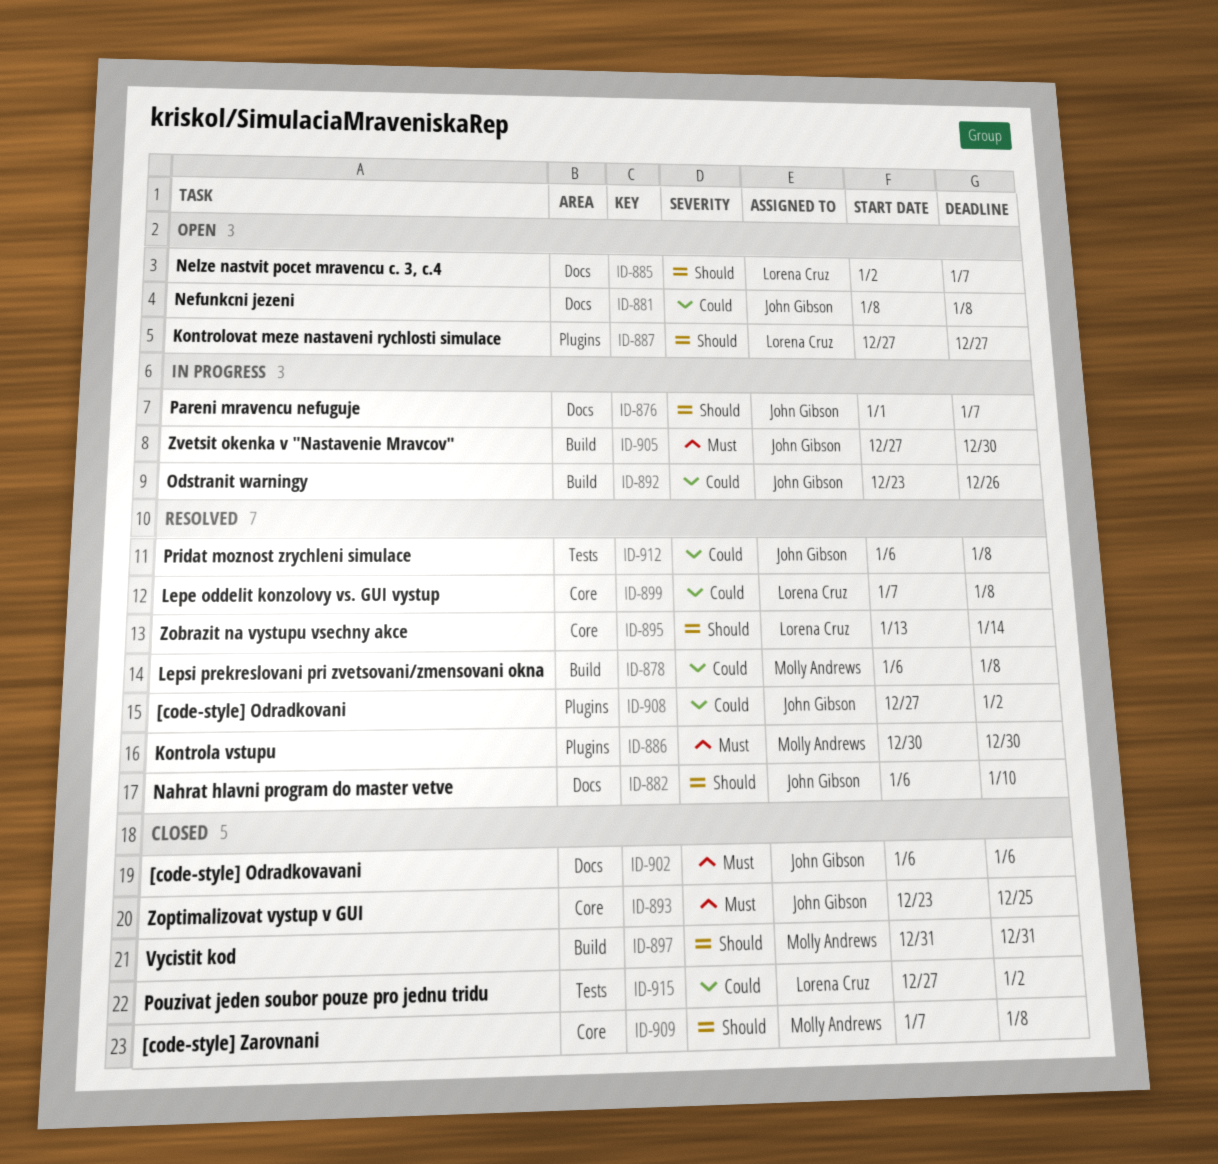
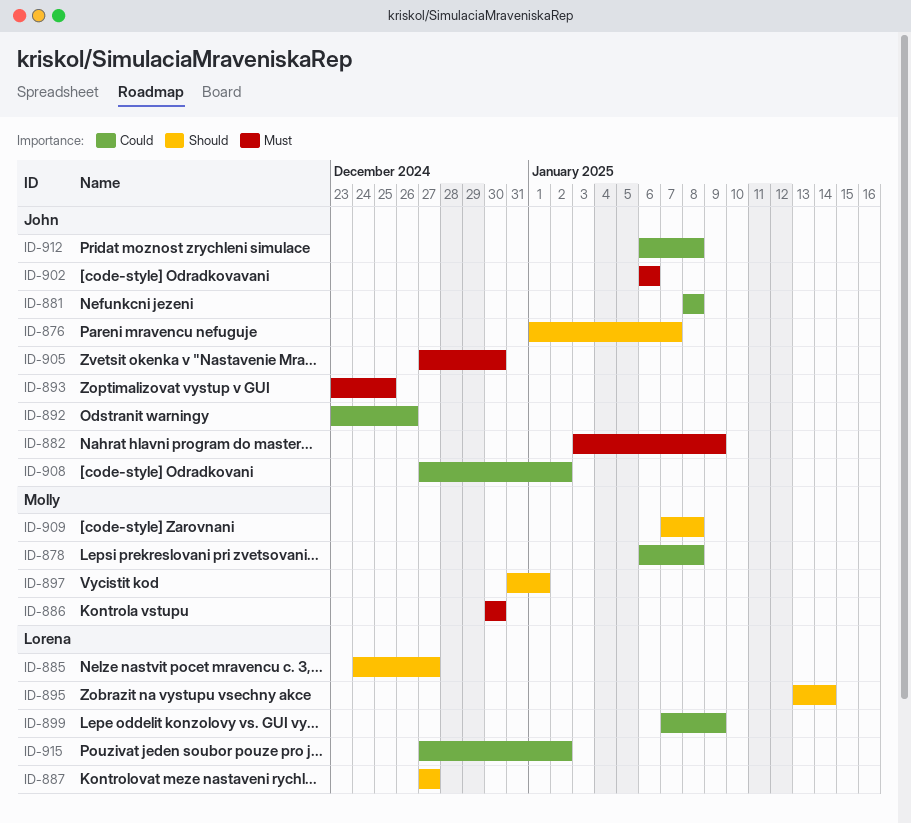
ID-882, priority: Should -> Must
ID-882, start: Jan 6 -> Jan 3
ID-882, due: Jan 10 -> Jan 9
ID-885, start: Jan 2 -> Dec 24
ID-885, due: Jan 7 -> Dec 27
ID-897, due: Dec 31 -> Jan 1
ID-899, due: Jan 8 -> Jan 9

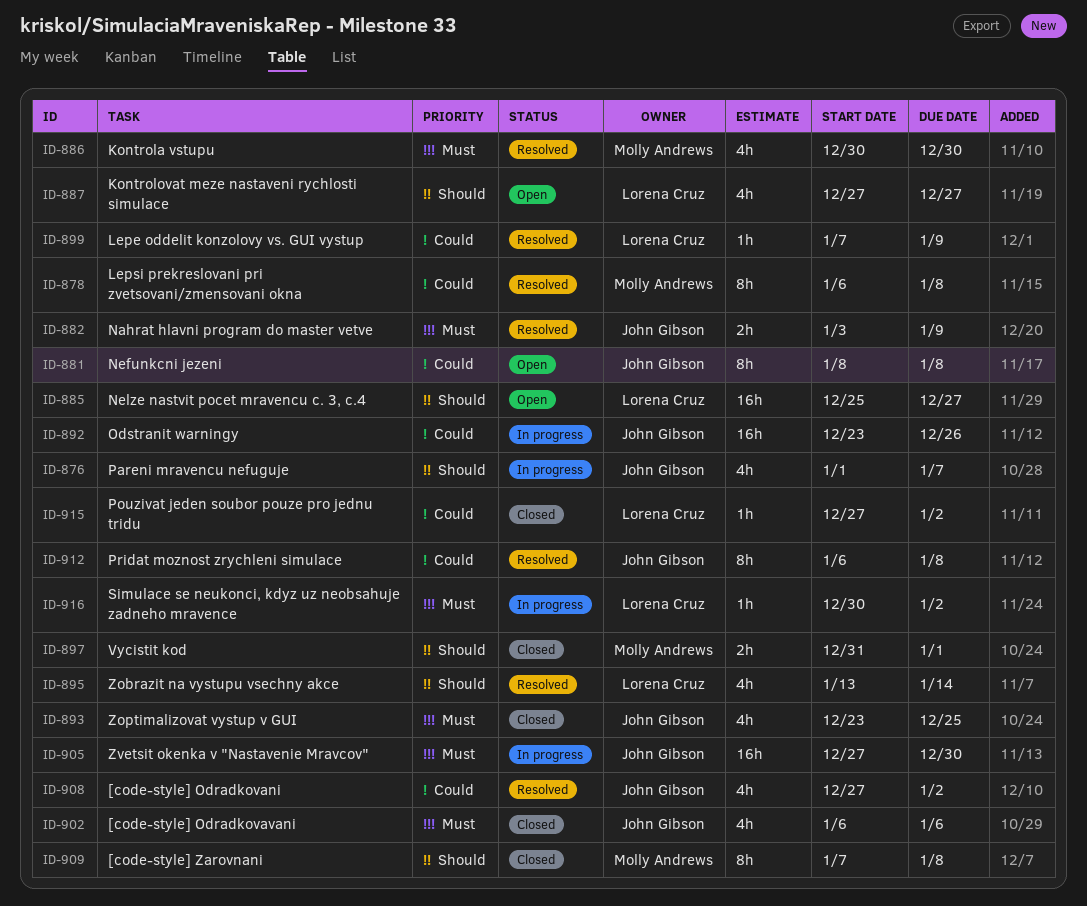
ID-885, start: Dec 24 -> Dec 25
ID-916: none -> present

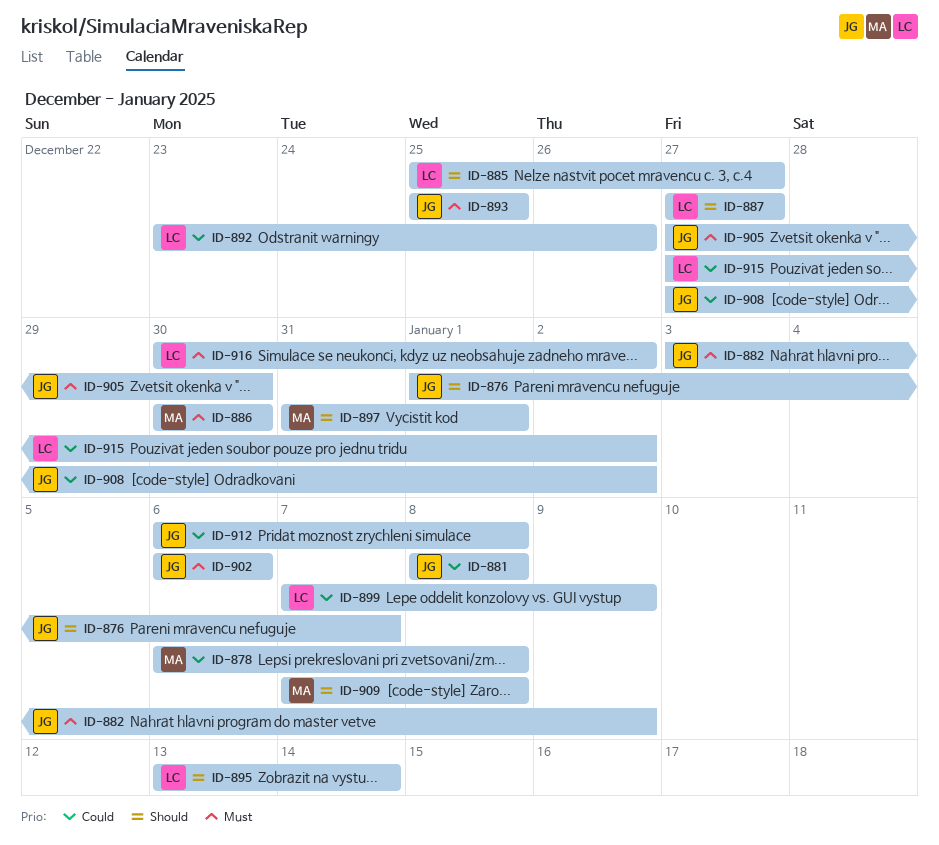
ID-892, owner: John Gibson -> Lorena Cruz
ID-893, start: Dec 23 -> Dec 25

